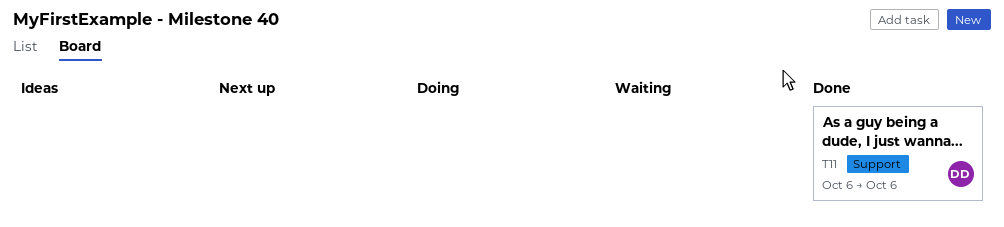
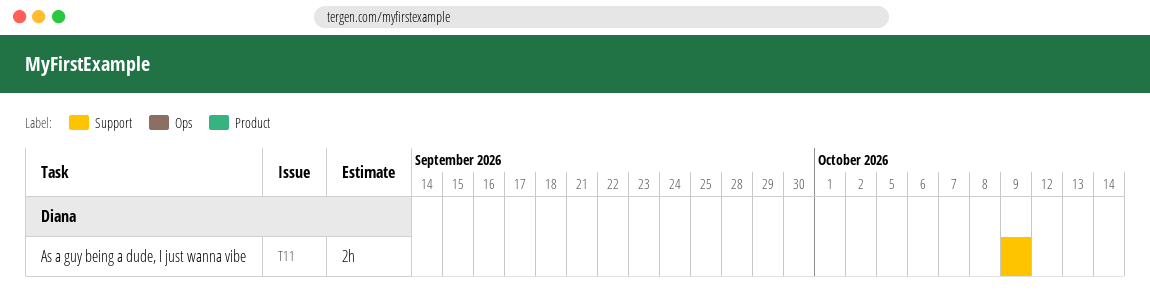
T11, start: Oct 6 -> Oct 9
T11, due: Oct 6 -> Oct 9

